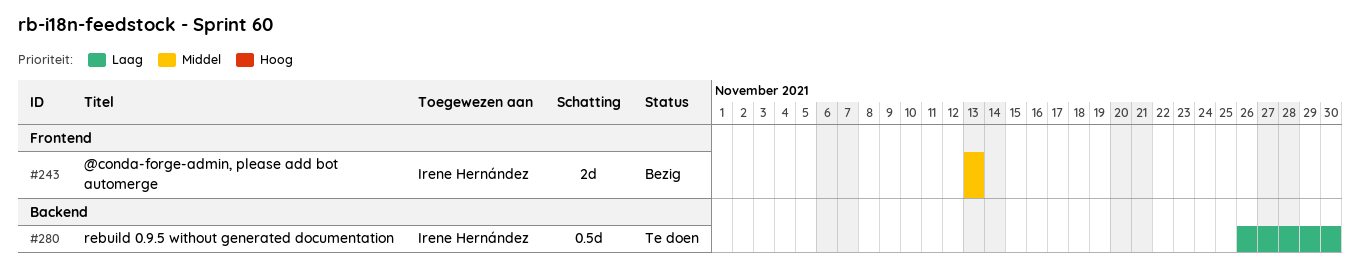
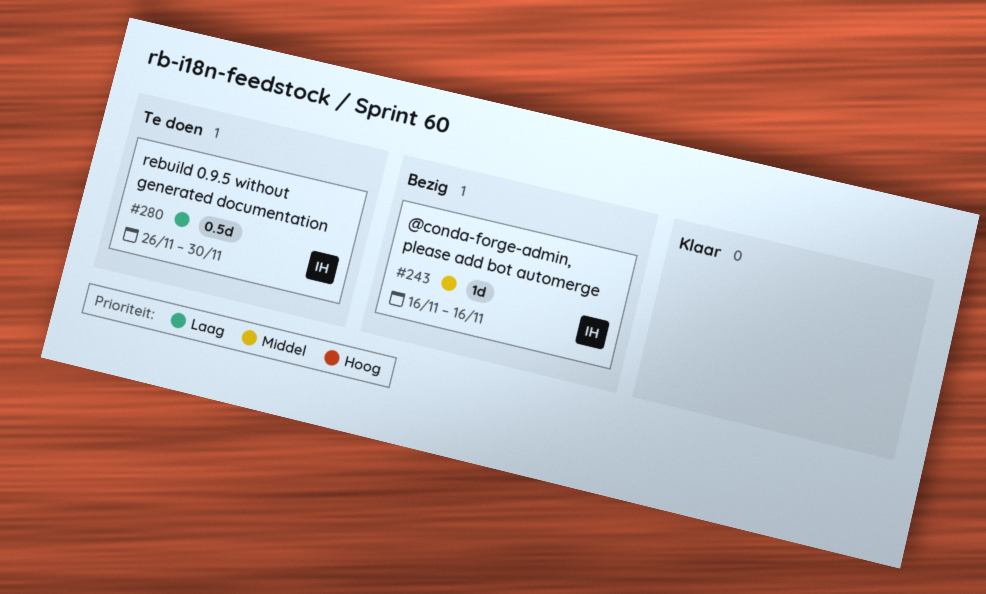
#243, estimate: 2d -> 1d
#243, start: Nov 13 -> Nov 16
#243, due: Nov 13 -> Nov 16

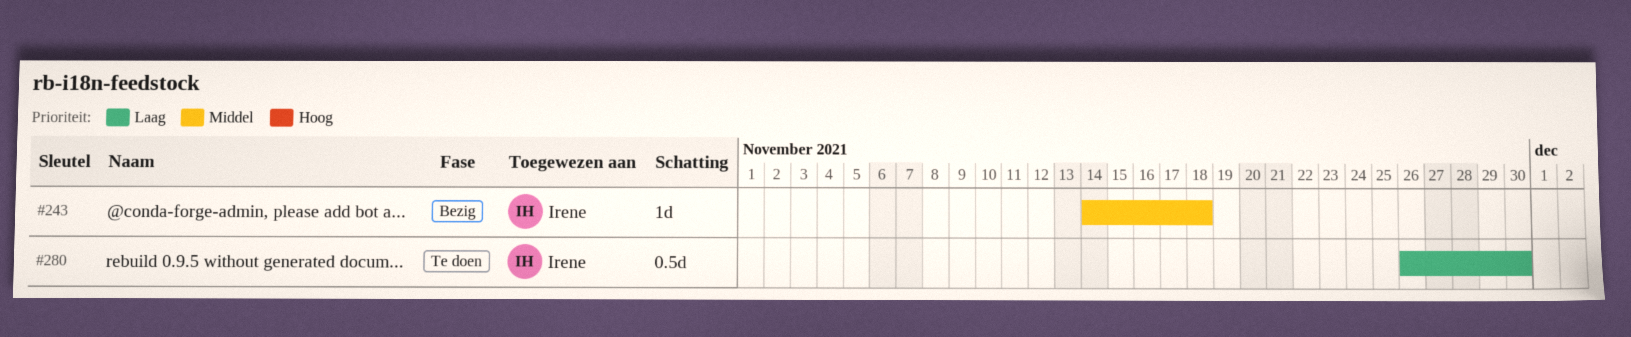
#243, start: Nov 16 -> Nov 14
#243, due: Nov 16 -> Nov 18

